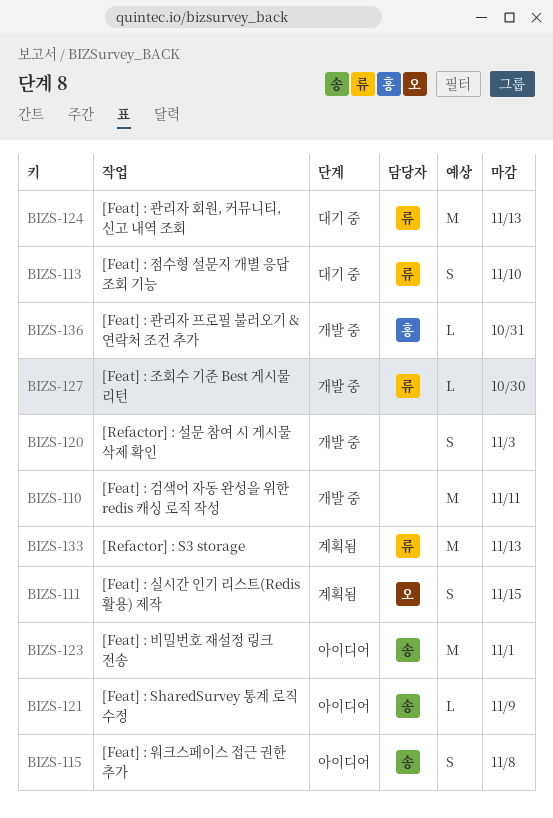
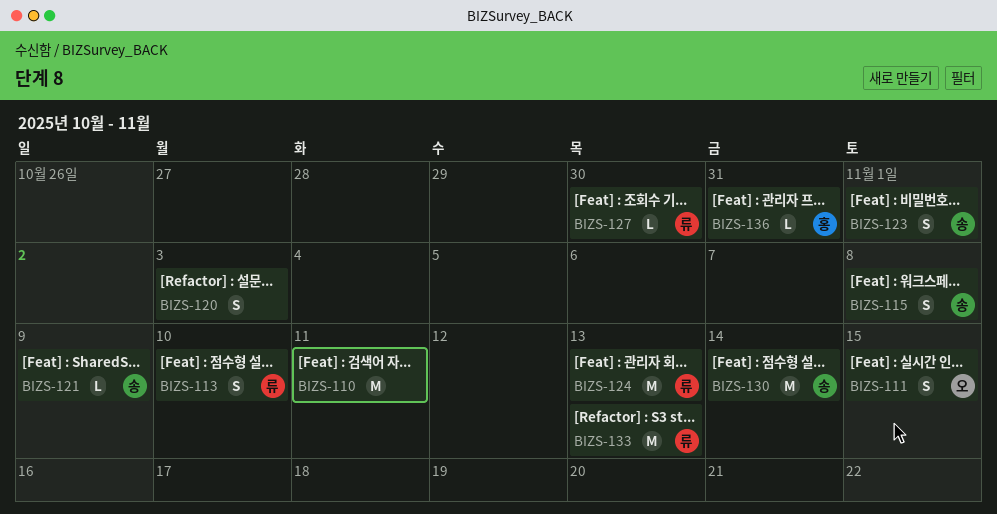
BIZS-123, estimate: M -> S
BIZS-130: none -> present

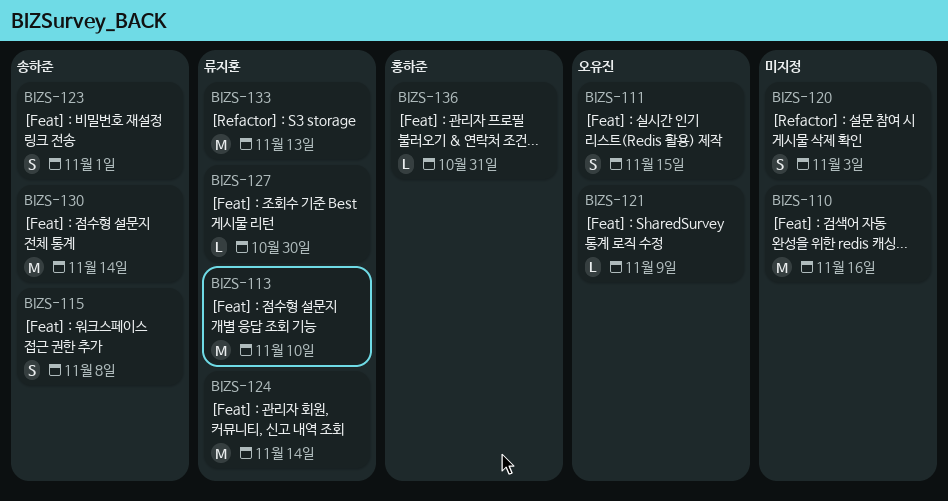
BIZS-110, due: Nov 11 -> Nov 16
BIZS-113, estimate: S -> M
BIZS-121, owner: 송하준 -> 오유진
BIZS-124, due: Nov 13 -> Nov 14

